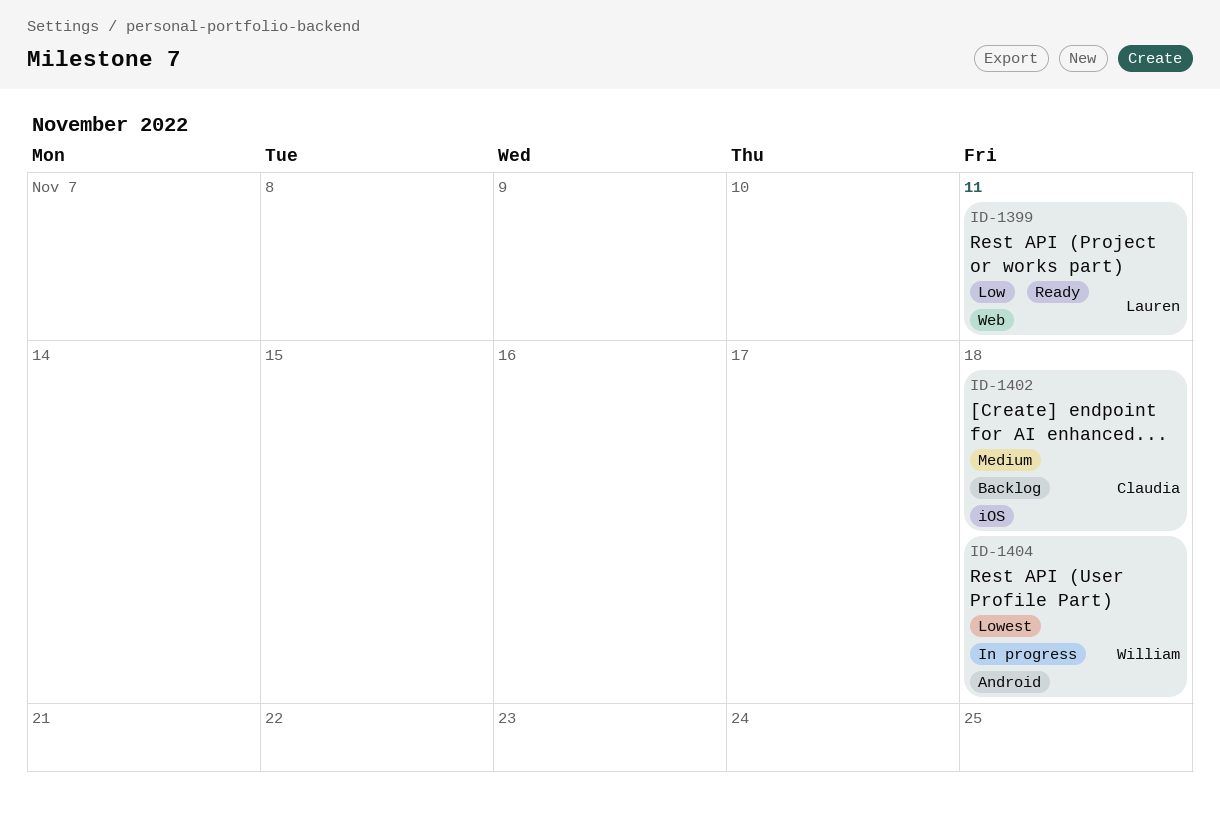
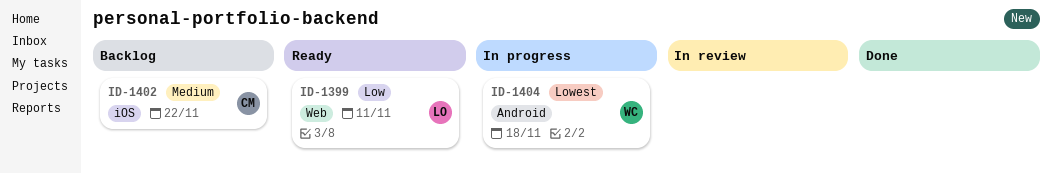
ID-1402, due: Nov 18 -> Nov 22

